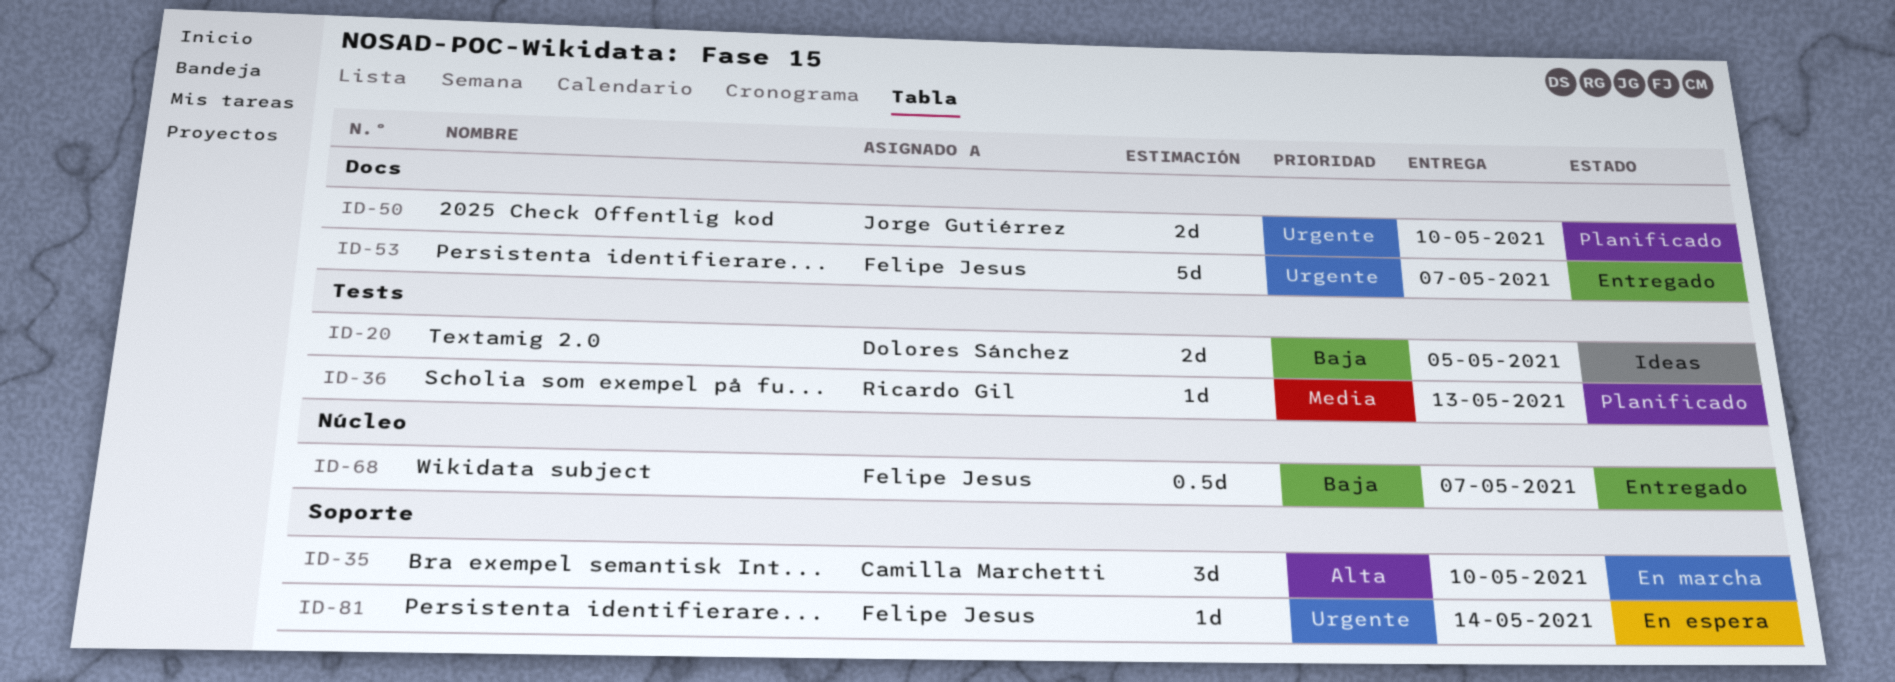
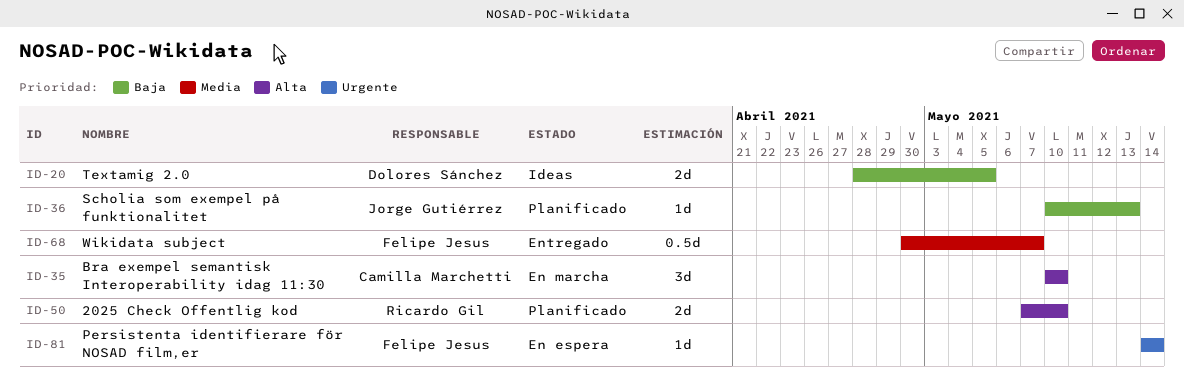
ID-36, owner: Ricardo Gil -> Jorge Gutiérrez
ID-36, priority: Media -> Baja
ID-50, owner: Jorge Gutiérrez -> Ricardo Gil
ID-50, priority: Urgente -> Alta
ID-53: present -> none
ID-68, priority: Baja -> Media

